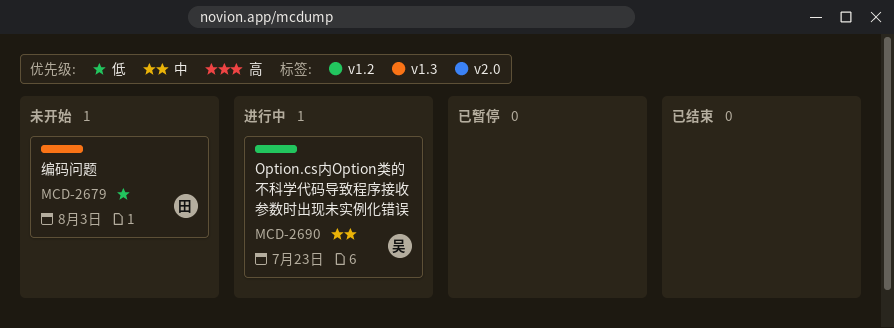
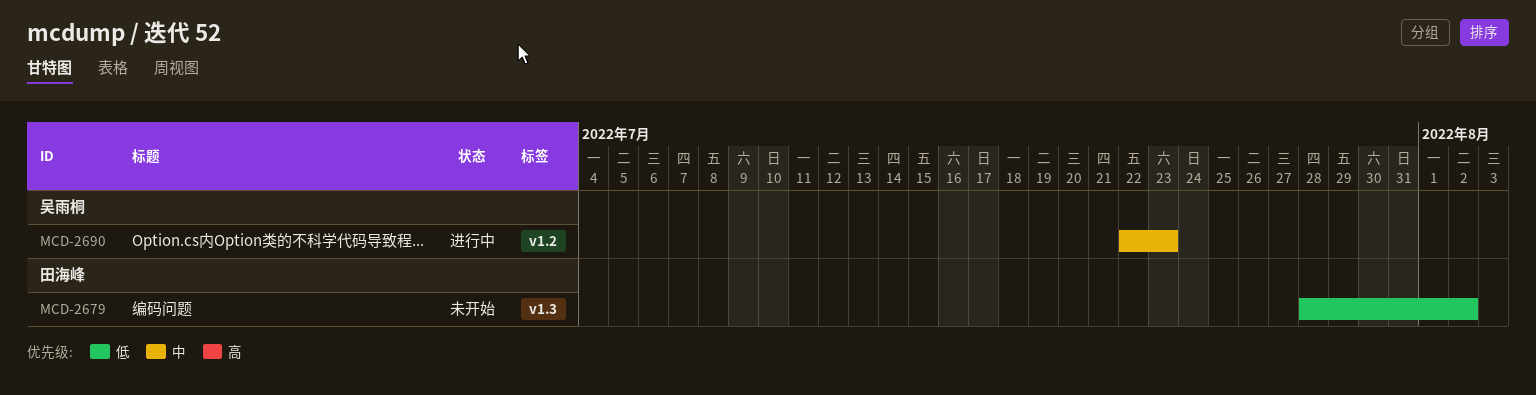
MCD-2679, due: Aug 3 -> Aug 2

